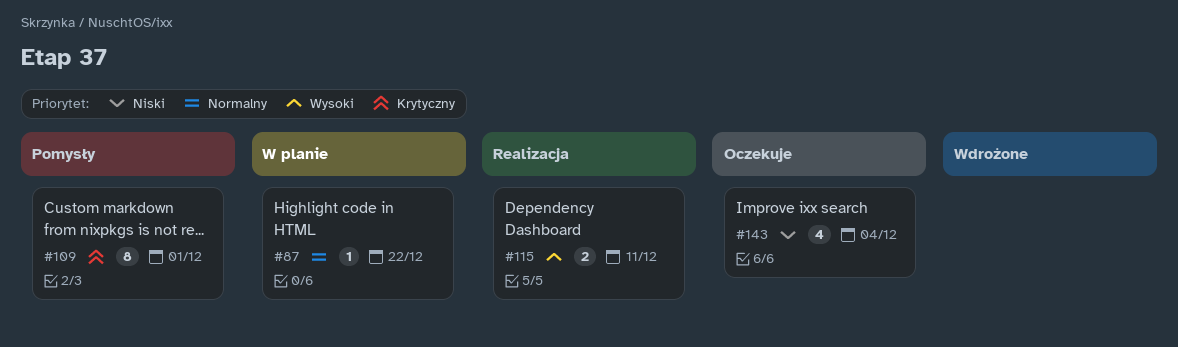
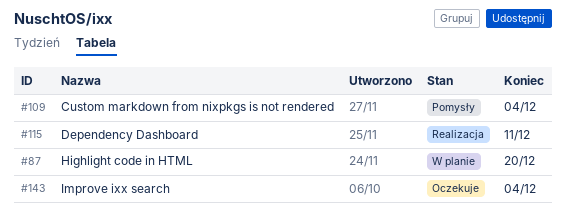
#87, due: Dec 22 -> Dec 20
#109, due: Dec 1 -> Dec 4

